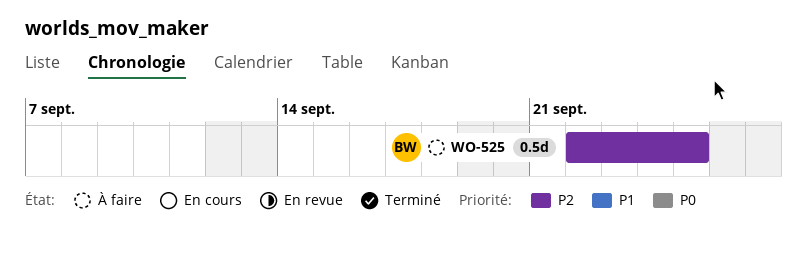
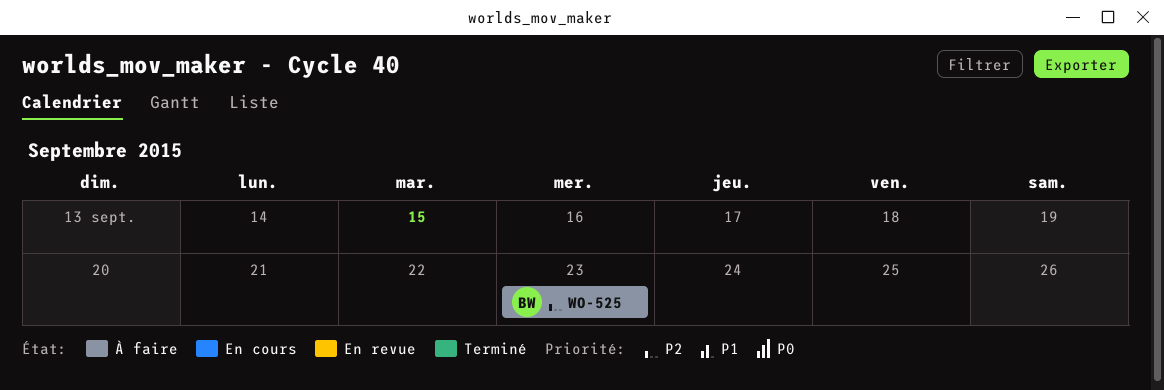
WO-525, start: Sep 22 -> Sep 23
WO-525, due: Sep 25 -> Sep 23

